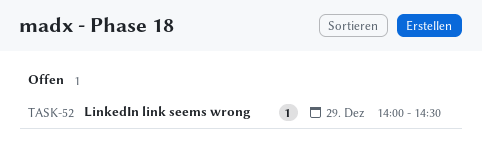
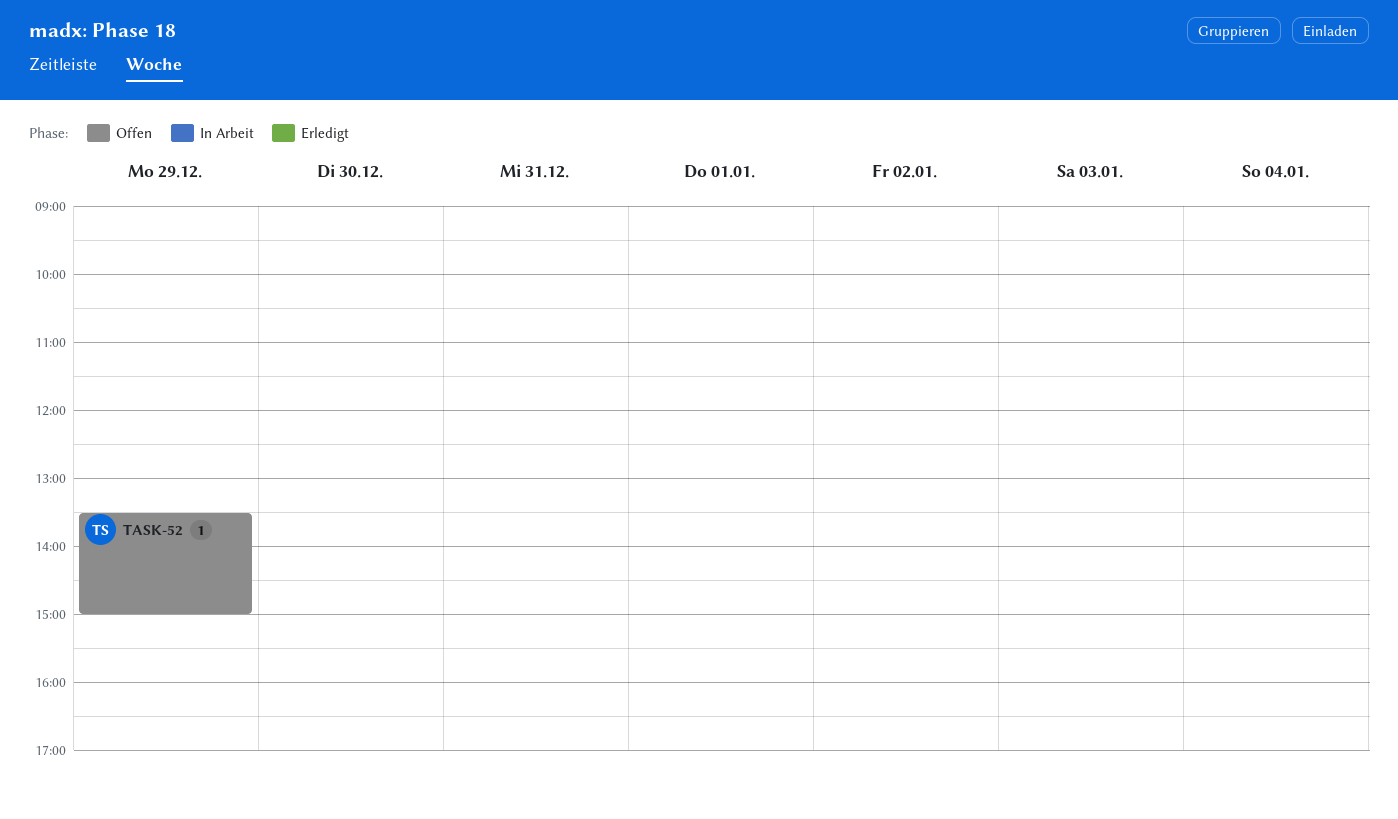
TASK-52, begins: 14:00 -> 13:30
TASK-52, ends: 14:30 -> 15:00

